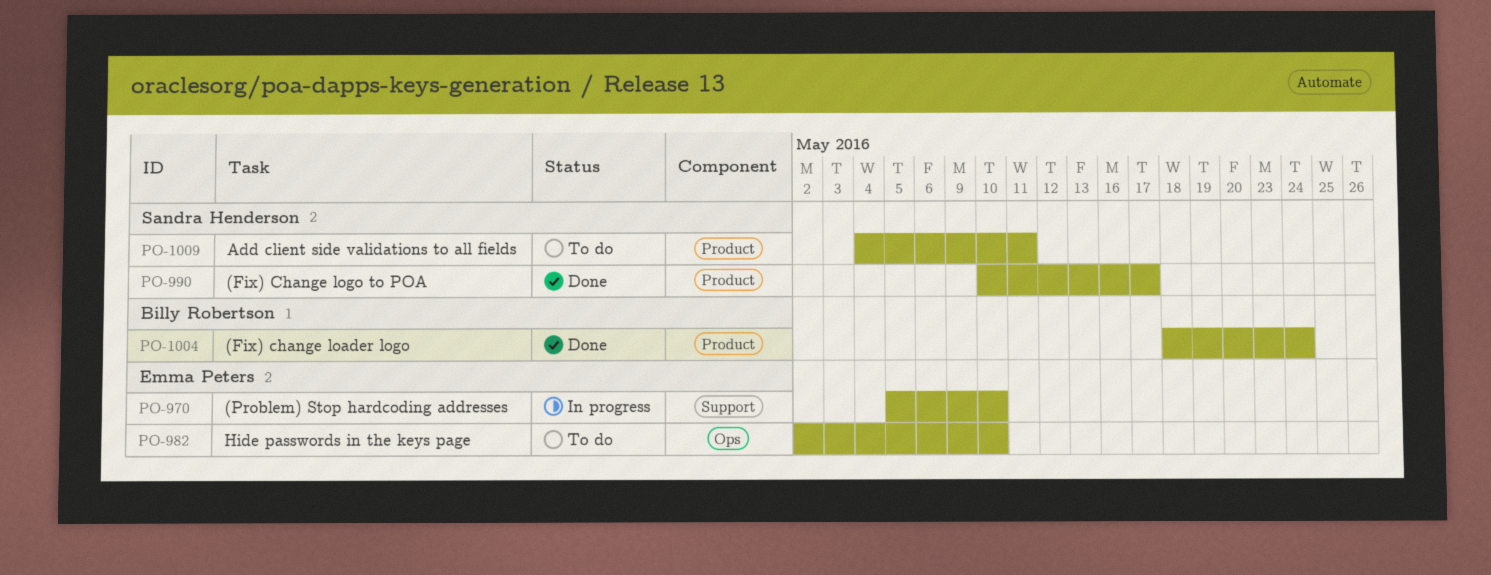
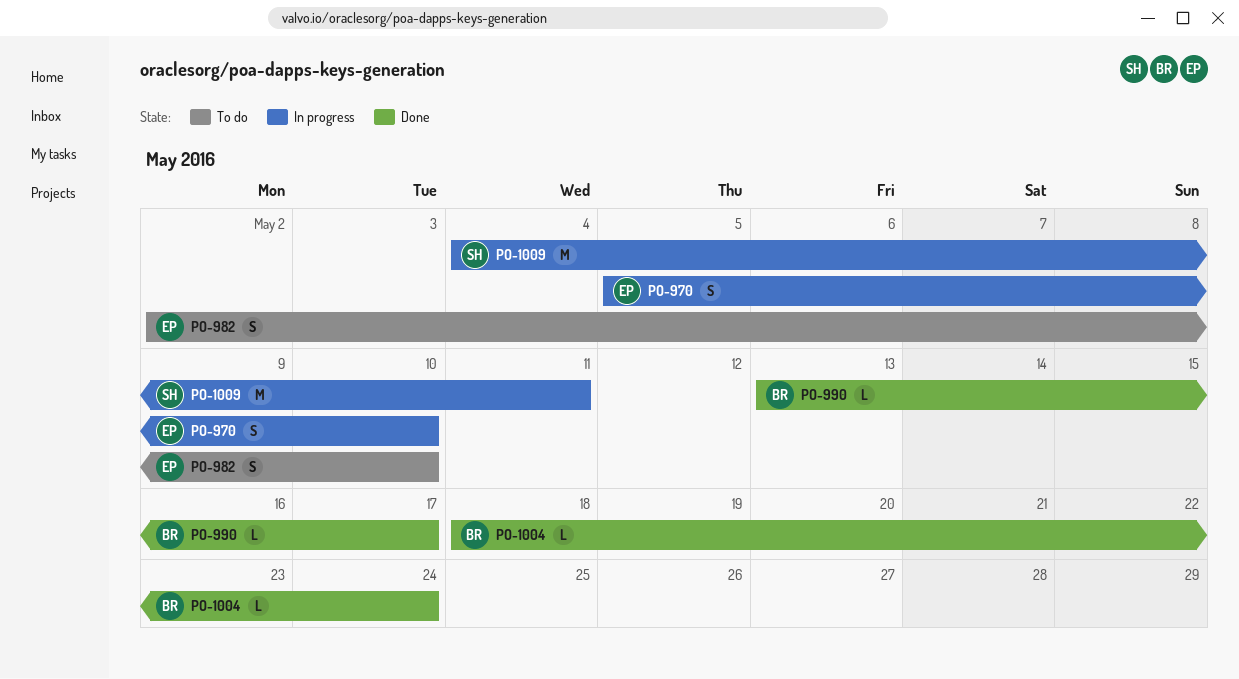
PO-990, owner: Sandra Henderson -> Billy Robertson
PO-990, start: May 10 -> May 13
PO-1009, status: To do -> In progress

